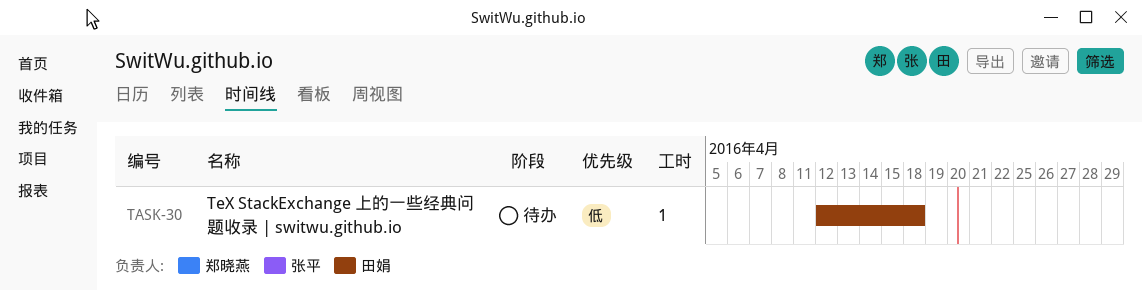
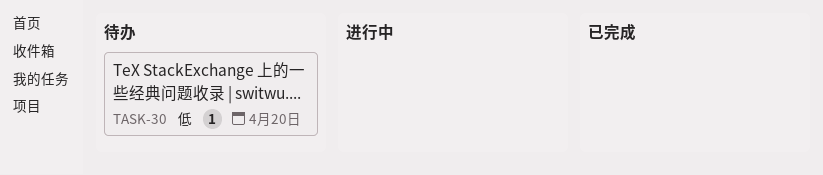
TASK-30, due: Apr 18 -> Apr 20

